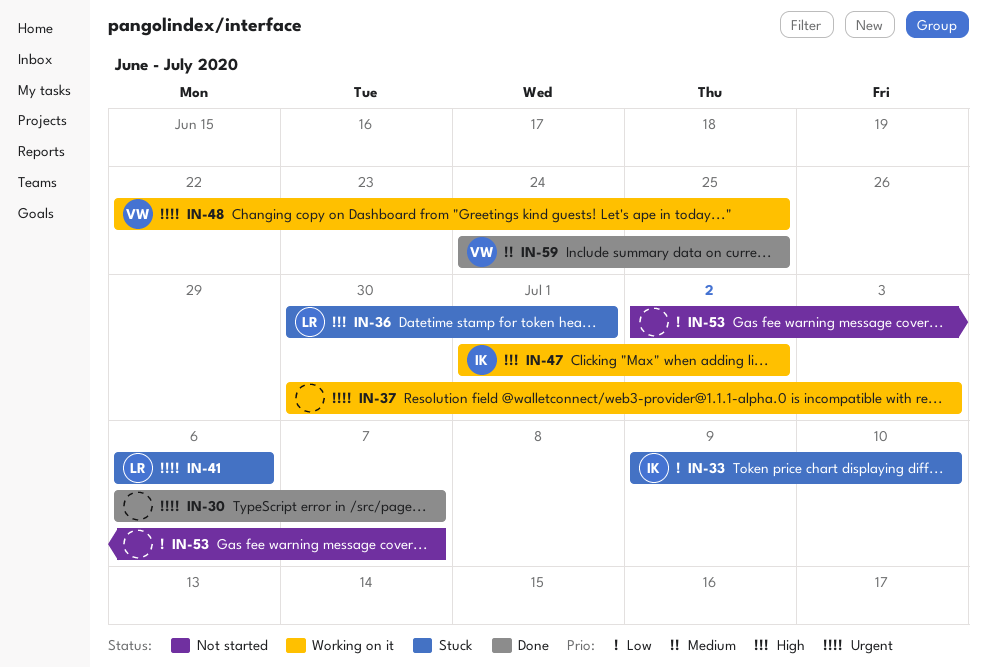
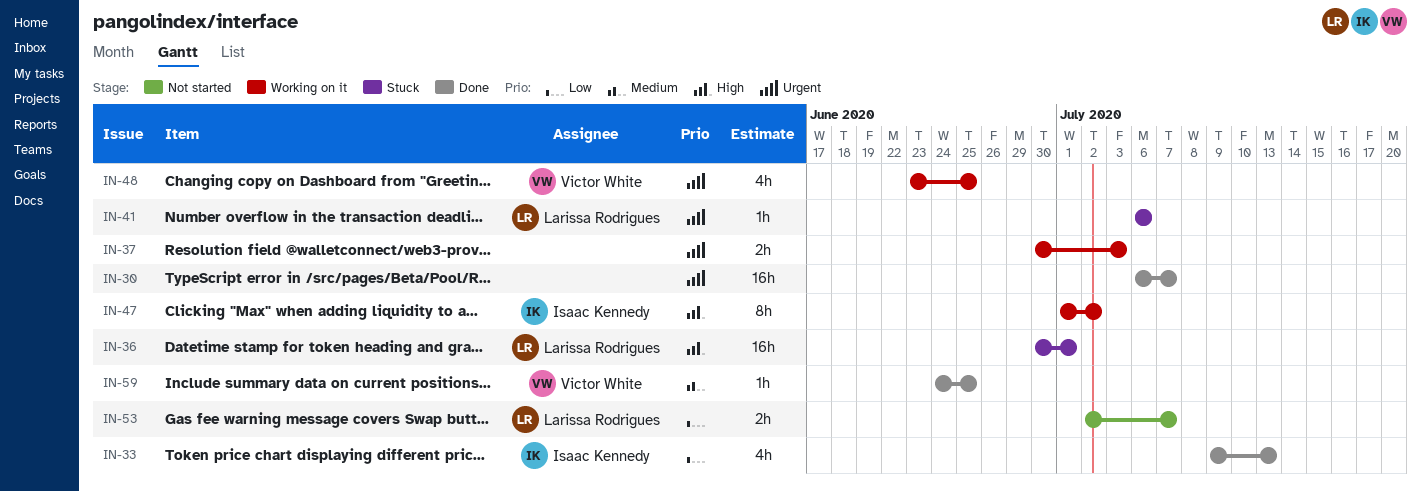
IN-33, status: Stuck -> Done
IN-33, due: Jul 10 -> Jul 13
IN-48, start: Jun 22 -> Jun 23
IN-53, owner: none -> Larissa Rodrigues

